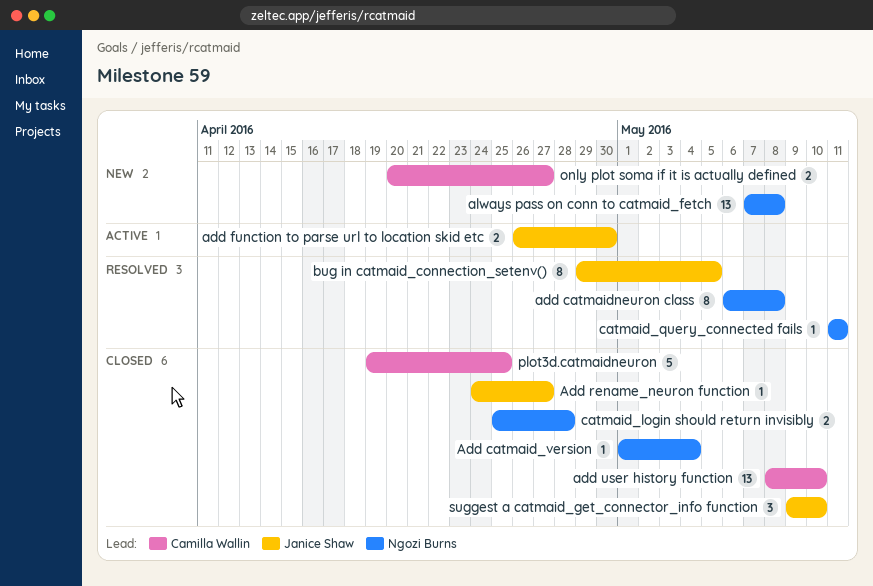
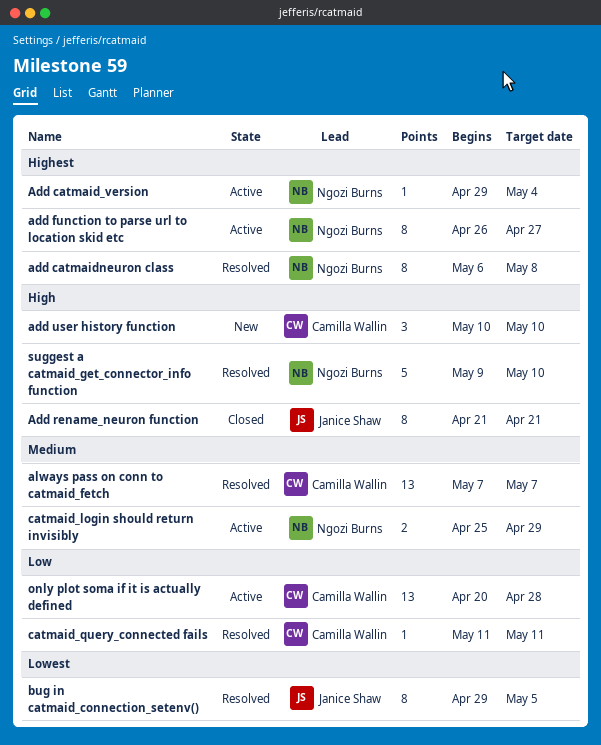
Add catmaid_version, status: Closed -> Active
Add catmaid_version, start: May 1 -> Apr 29
add function to parse url to location skid etc, owner: Janice Shaw -> Ngozi Burns
add function to parse url to location skid etc, estimate: 2 -> 8
add function to parse url to location skid etc, due: Apr 30 -> Apr 27
Add rename_neuron function, estimate: 1 -> 8
Add rename_neuron function, start: Apr 24 -> Apr 21
Add rename_neuron function, due: Apr 27 -> Apr 21
add user history function, status: Closed -> New
add user history function, estimate: 13 -> 3
add user history function, start: May 8 -> May 10
always pass on conn to catmaid_fetch, status: New -> Resolved
always pass on conn to catmaid_fetch, owner: Ngozi Burns -> Camilla Wallin
always pass on conn to catmaid_fetch, due: May 8 -> May 7
catmaid_login should return invisibly, status: Closed -> Active
catmaid_login should return invisibly, due: Apr 28 -> Apr 29
catmaid_query_connected fails, owner: Ngozi Burns -> Camilla Wallin
only plot soma if it is actually defined, status: New -> Active
only plot soma if it is actually defined, estimate: 2 -> 13
only plot soma if it is actually defined, due: Apr 27 -> Apr 28
plot3d.catmaidneuron: present -> none
suggest a catmaid_get_connector_info function, status: Closed -> Resolved
suggest a catmaid_get_connector_info function, owner: Janice Shaw -> Ngozi Burns
suggest a catmaid_get_connector_info function, estimate: 3 -> 5

